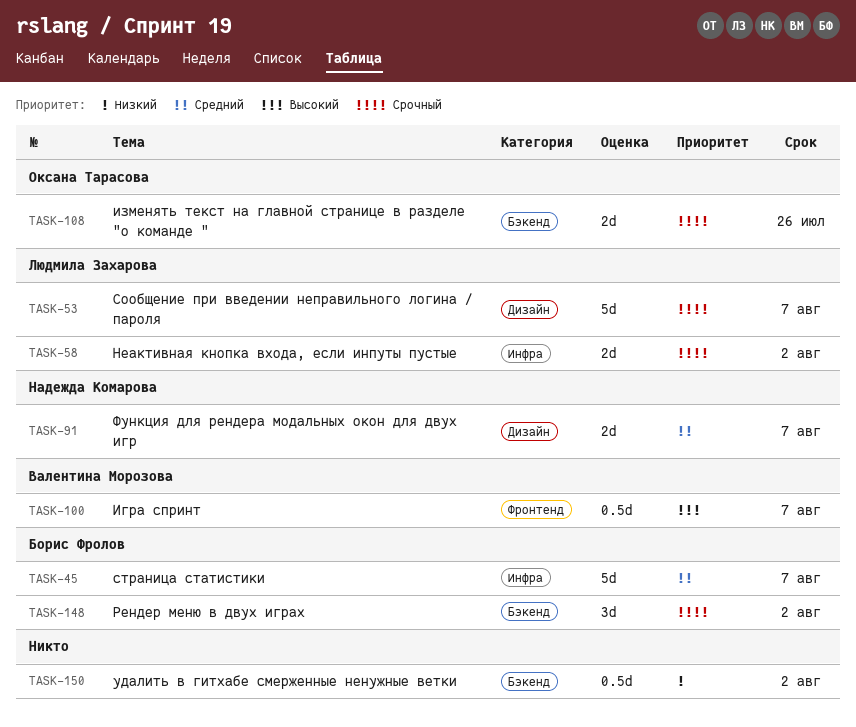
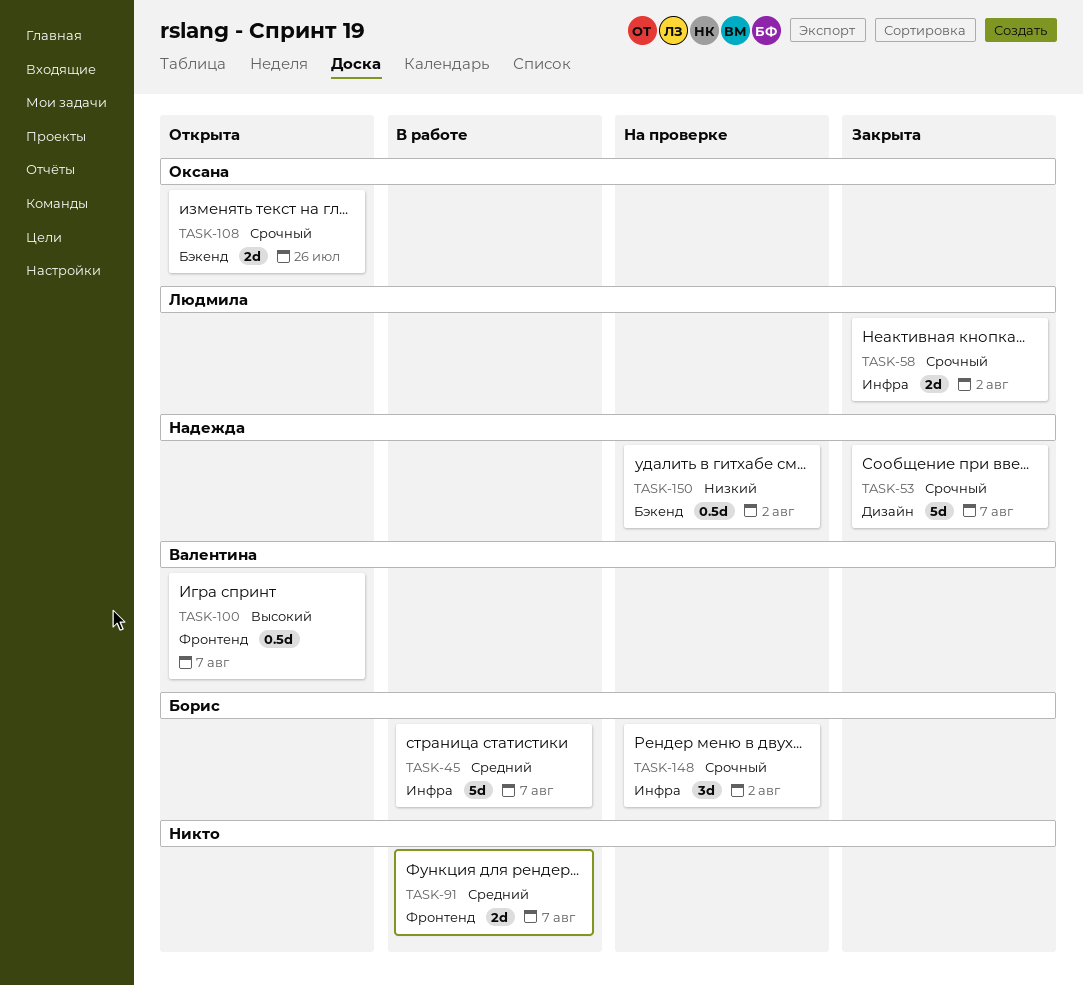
TASK-53, owner: Людмила Захарова -> Надежда Комарова
TASK-91, owner: Надежда Комарова -> none
TASK-91, label: Дизайн -> Фронтенд
TASK-148, label: Бэкенд -> Инфра
TASK-150, owner: none -> Надежда Комарова

